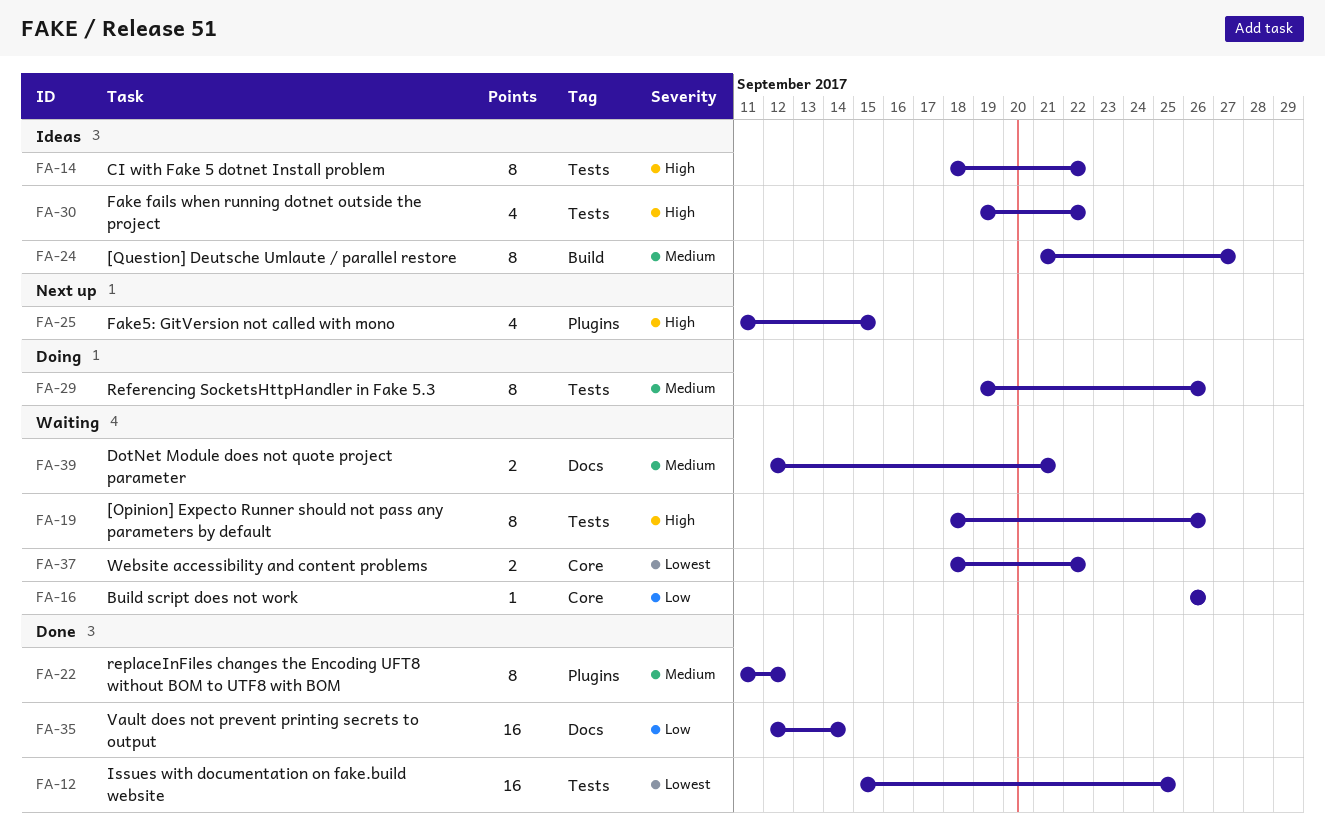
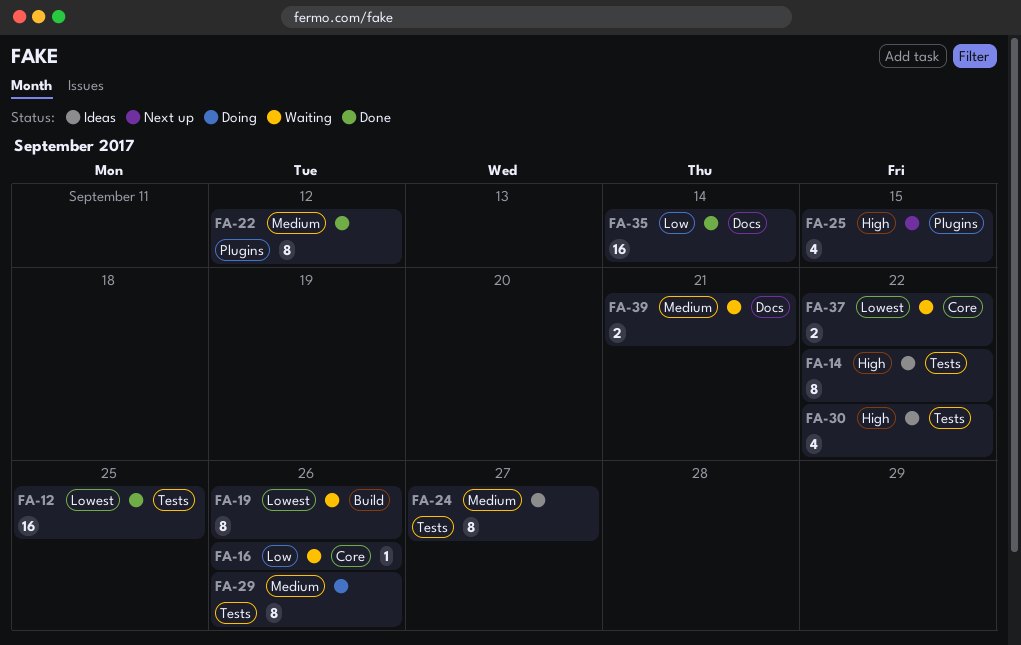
FA-19, priority: High -> Lowest
FA-19, label: Tests -> Build
FA-24, label: Build -> Tests

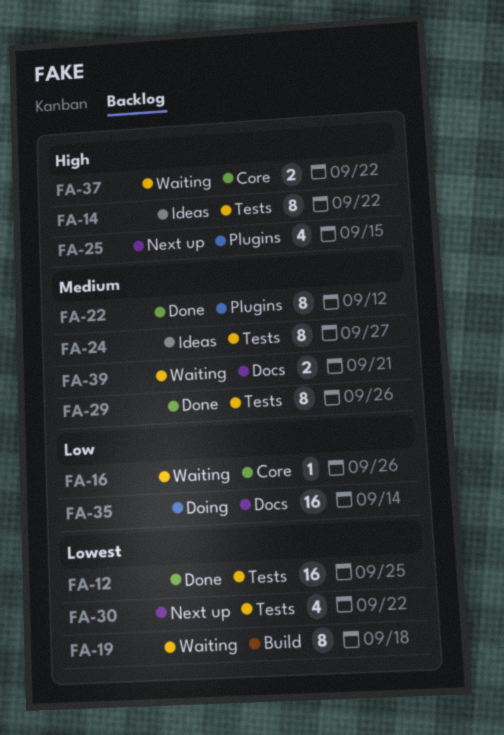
FA-19, due: Sep 26 -> Sep 18
FA-29, status: Doing -> Done
FA-30, status: Ideas -> Next up
FA-30, priority: High -> Lowest
FA-35, status: Done -> Doing
FA-37, priority: Lowest -> High

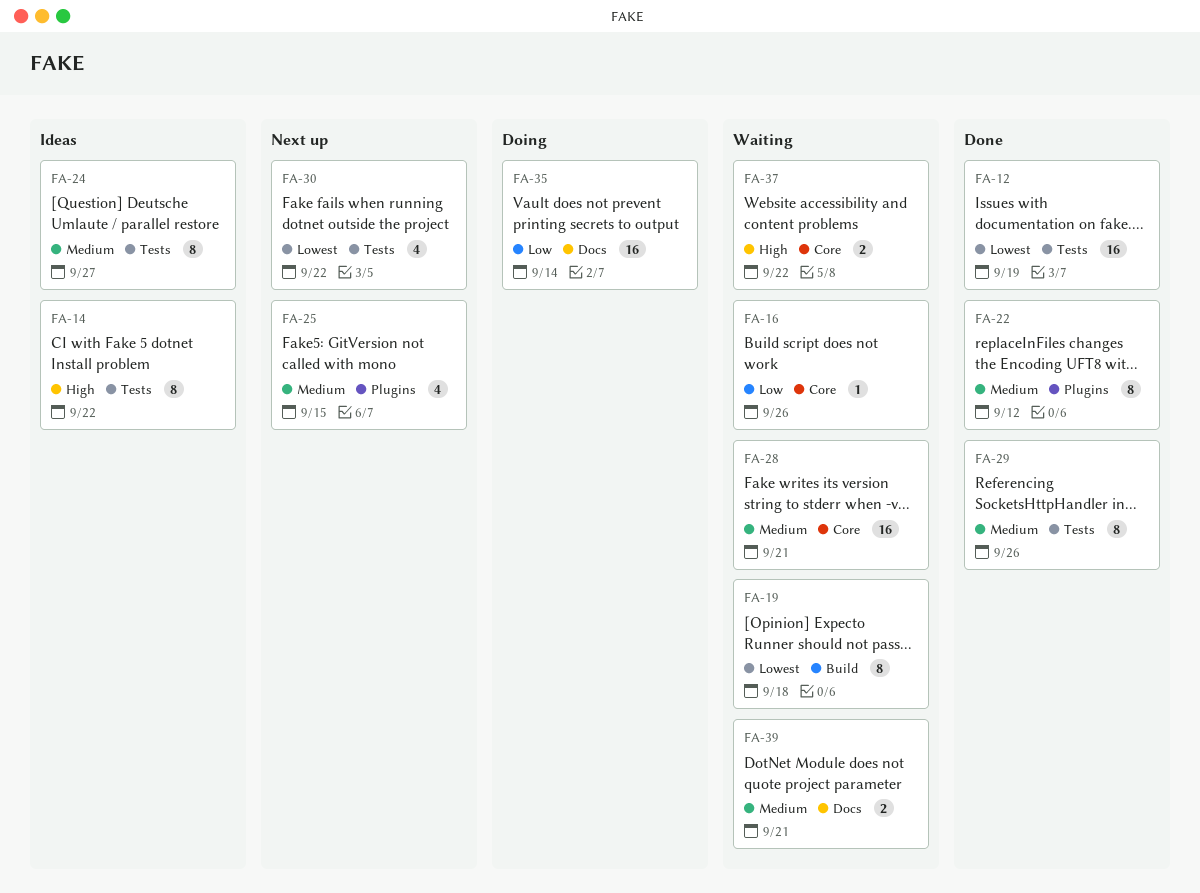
FA-12, due: Sep 25 -> Sep 19
FA-25, priority: High -> Medium
FA-28: none -> present

